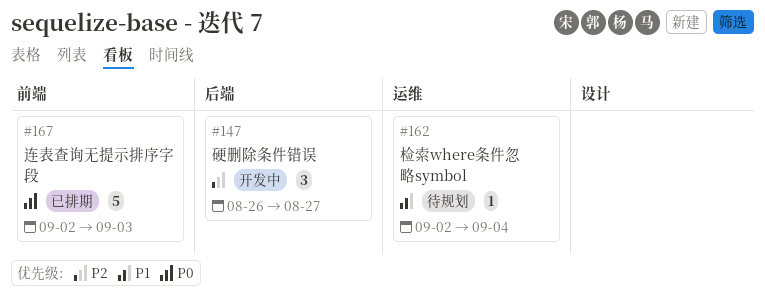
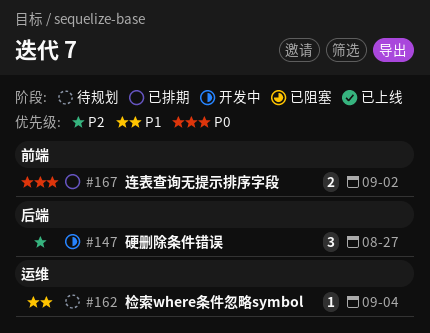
#167, estimate: 5 -> 2
#167, due: Sep 3 -> Sep 2

